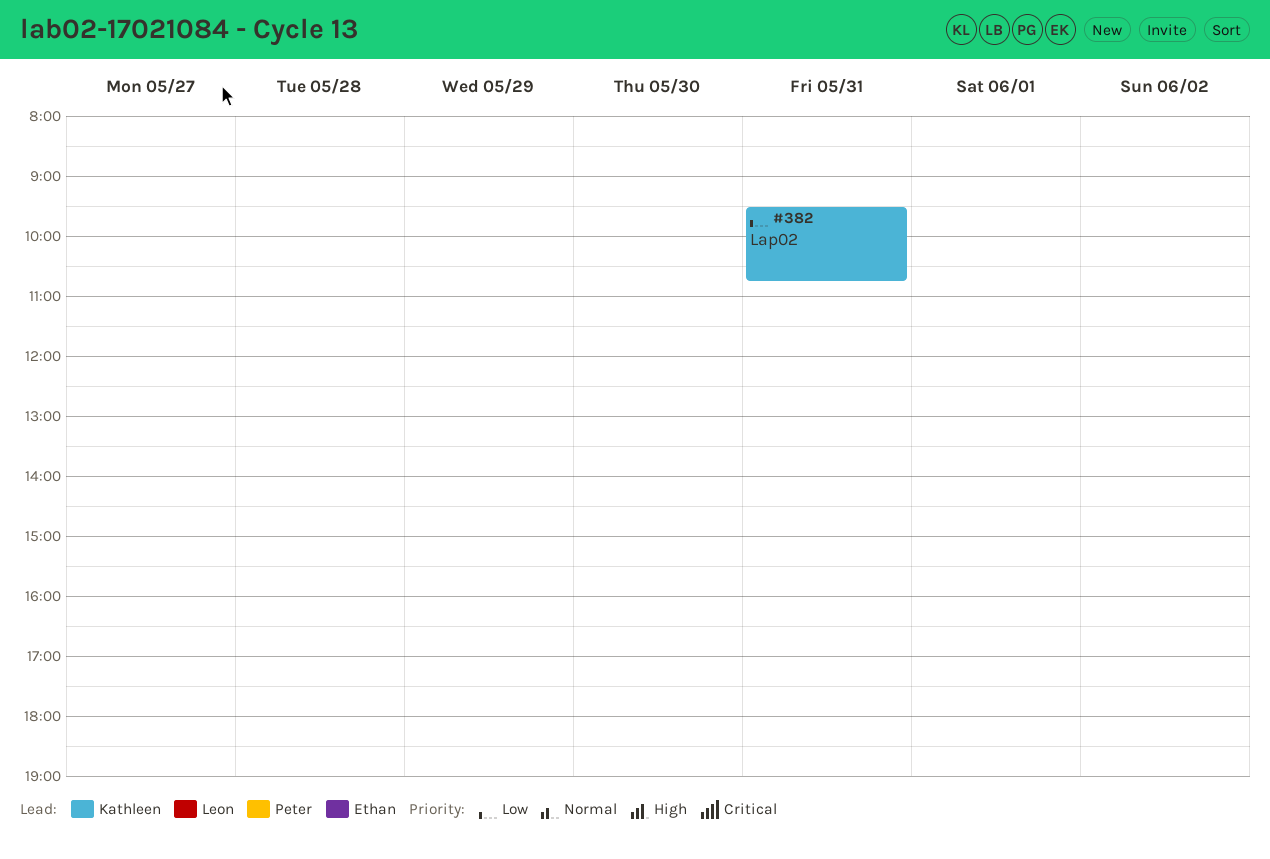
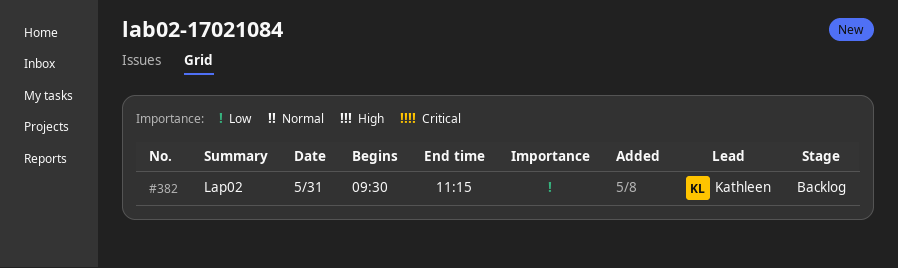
#382, ends: 10:45 -> 11:15

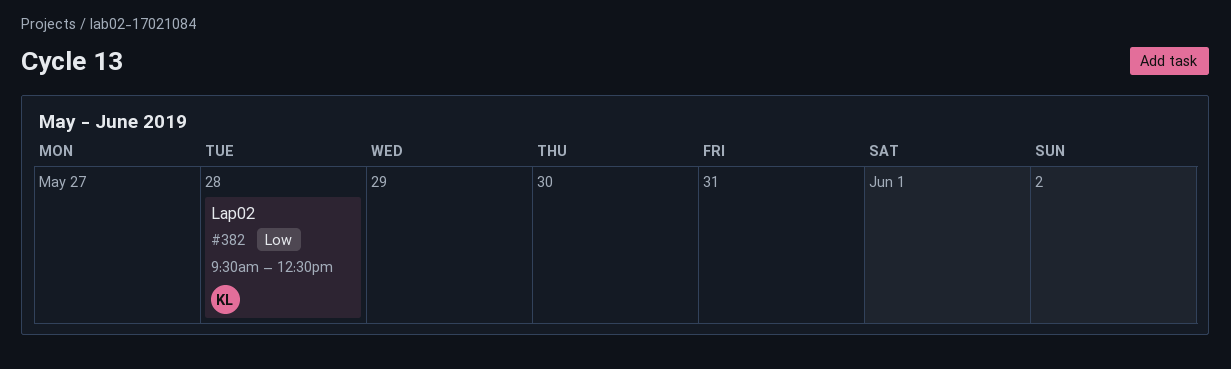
#382, day: May 31 -> May 28
#382, ends: 11:15 -> 12:30

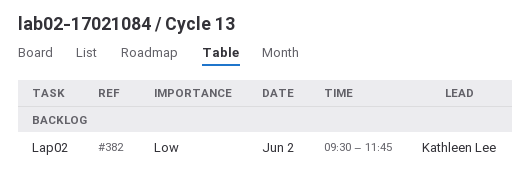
#382, day: May 28 -> Jun 2
#382, ends: 12:30 -> 11:45

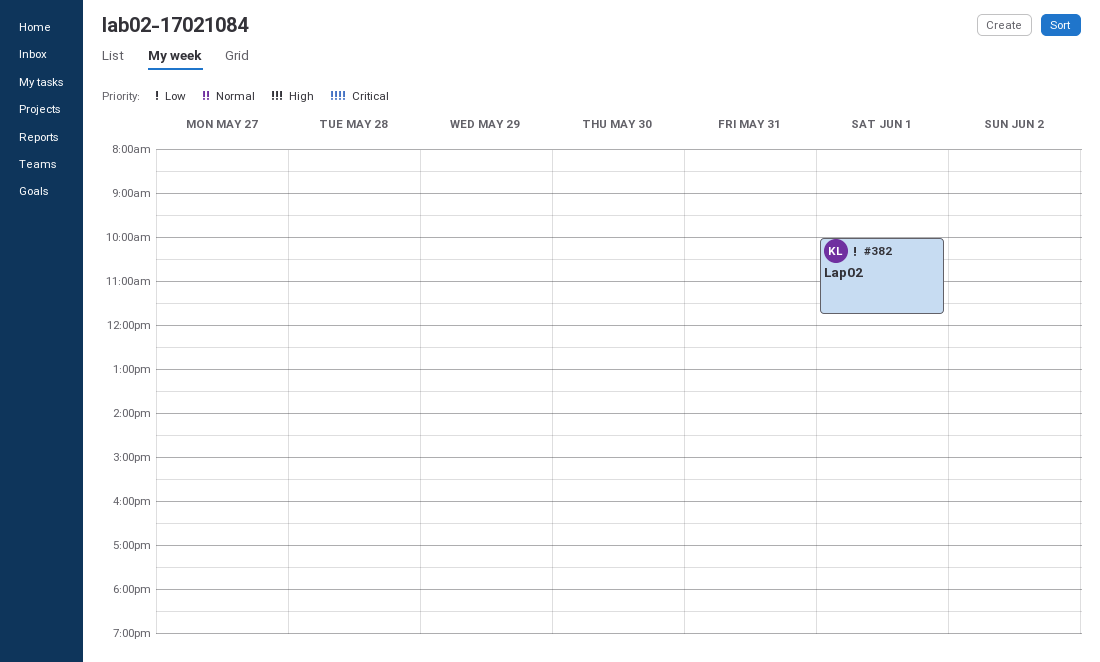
#382, day: Jun 2 -> Jun 1
#382, begins: 09:30 -> 10:00

